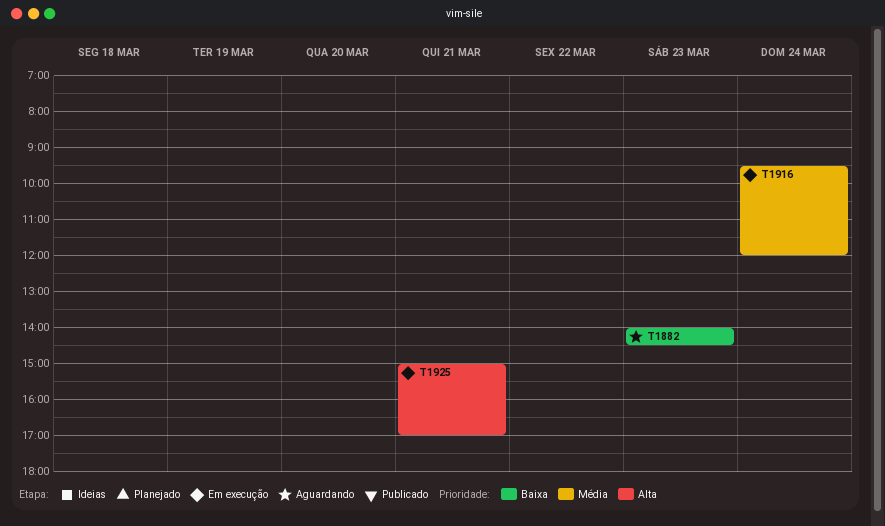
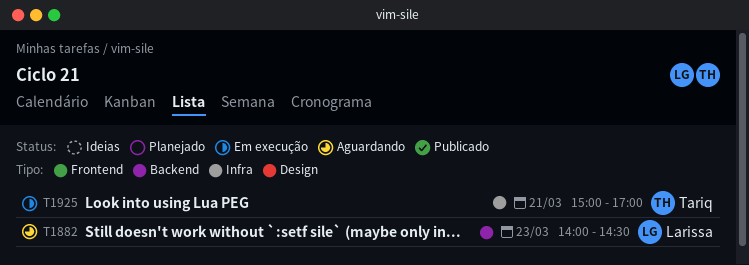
T1916: present -> none

